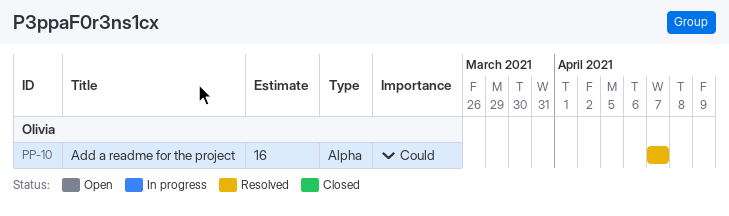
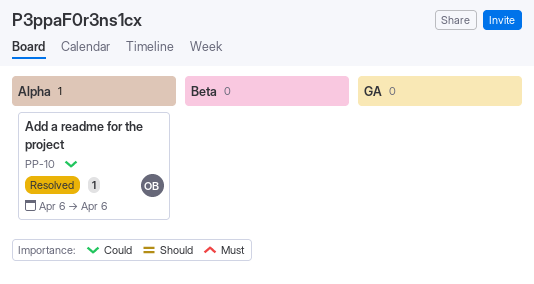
PP-10, estimate: 16 -> 1
PP-10, start: Apr 7 -> Apr 6
PP-10, due: Apr 7 -> Apr 6

